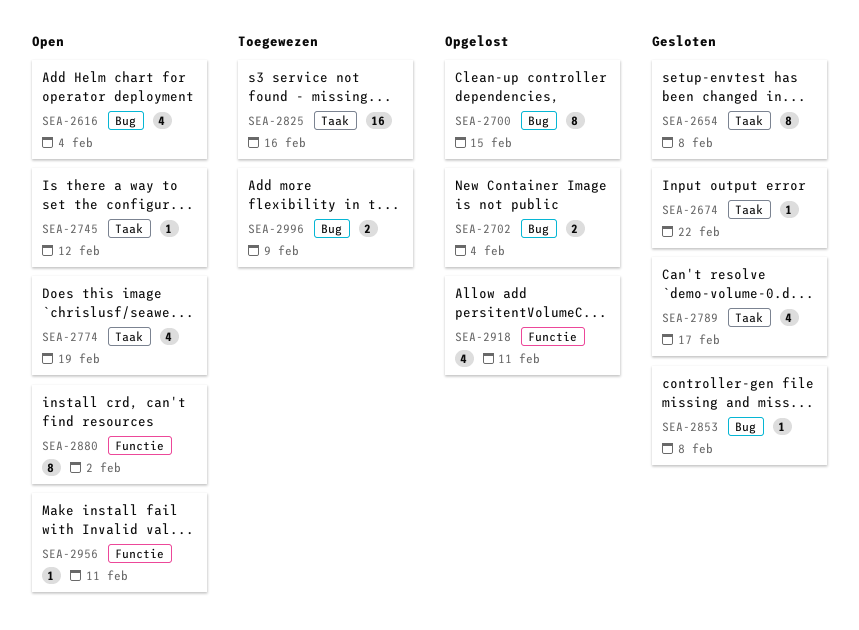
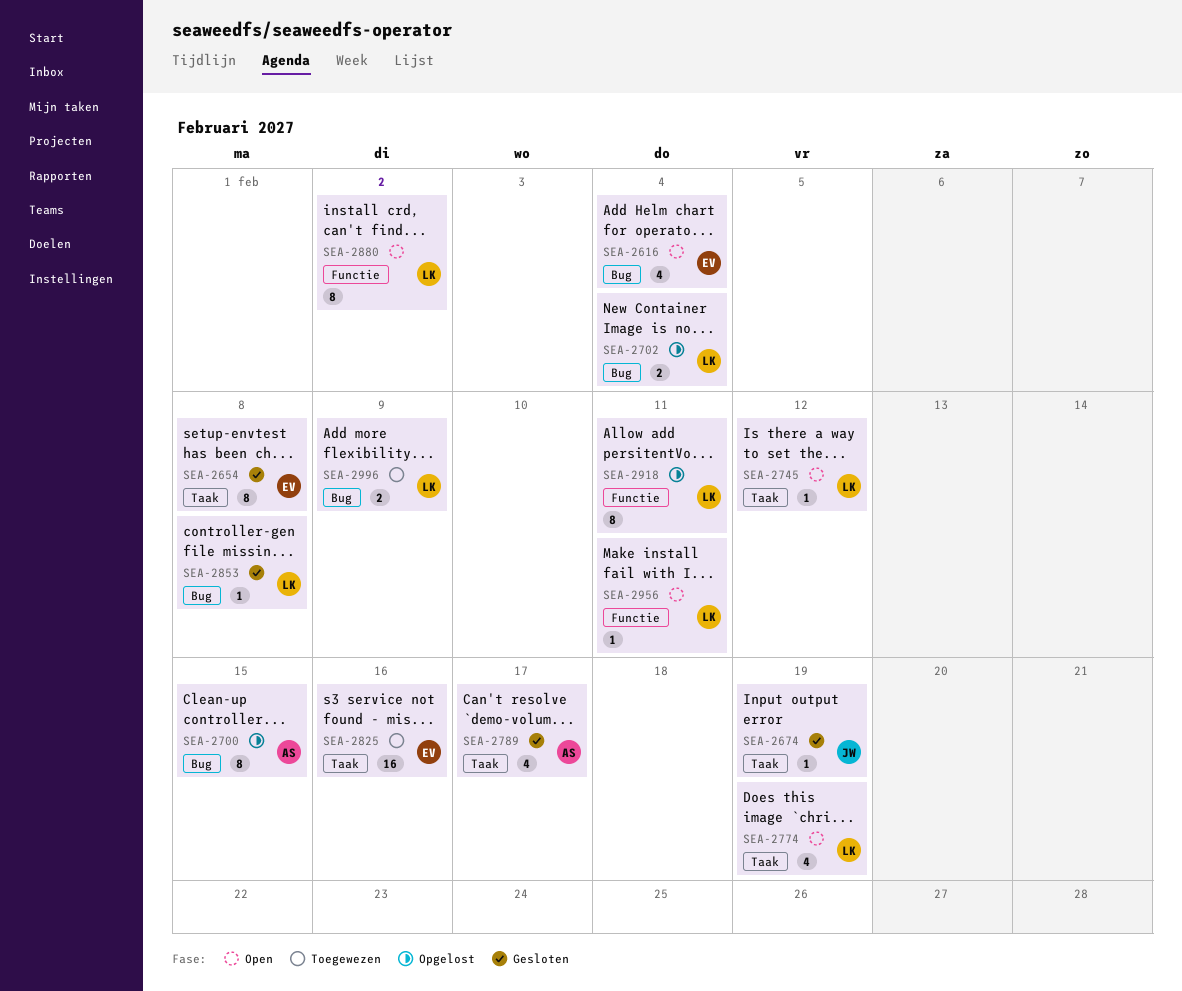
SEA-2674, due: Feb 22 -> Feb 19
SEA-2918, estimate: 4 -> 8

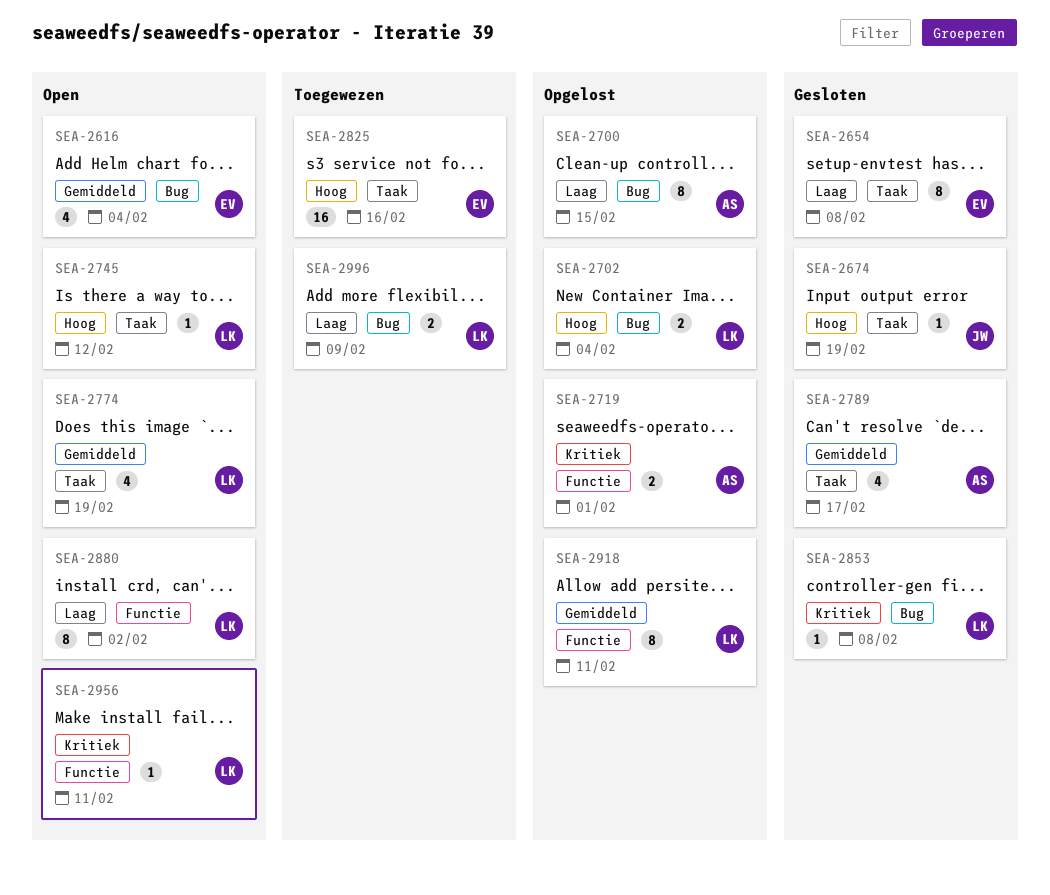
SEA-2719: none -> present

